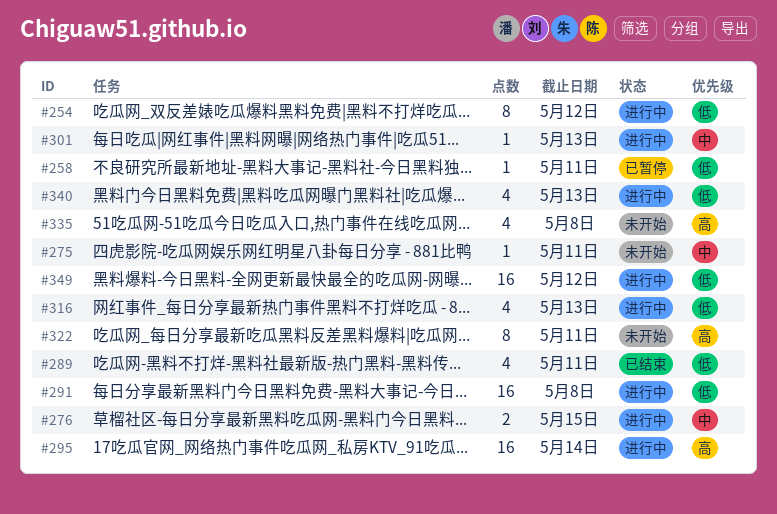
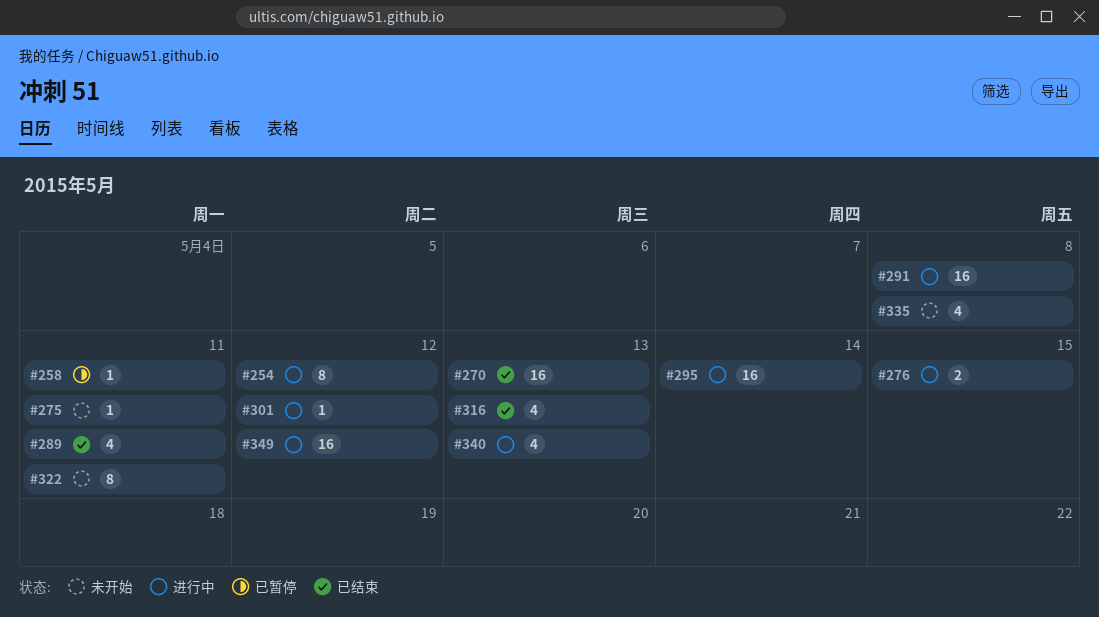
#270: none -> present
#301, due: May 13 -> May 12
#316, status: 进行中 -> 已结束

